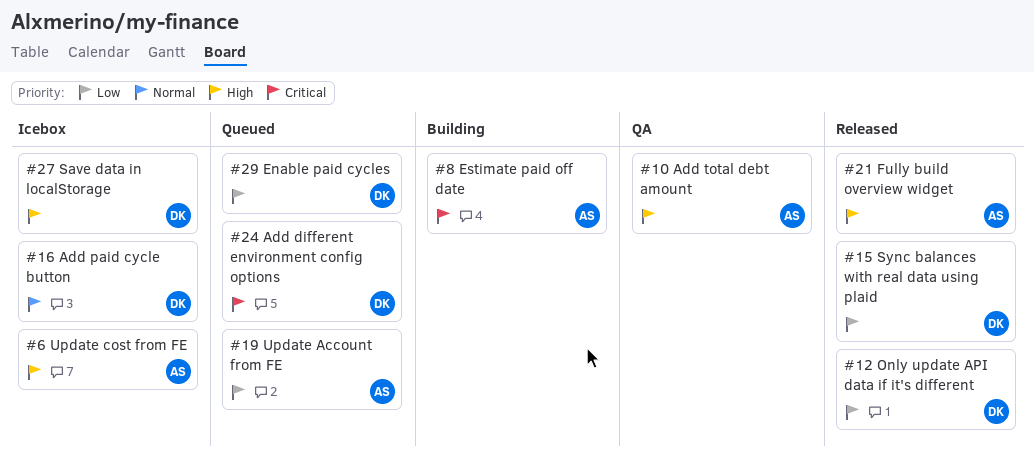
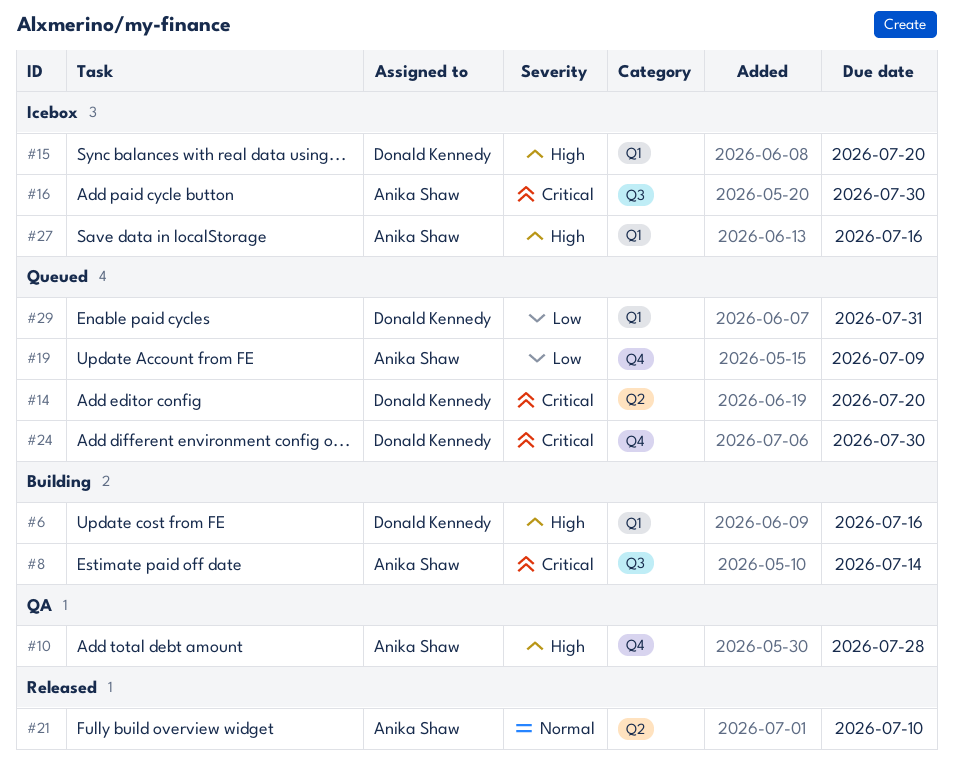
#6, status: Icebox -> Building
#6, owner: Anika Shaw -> Donald Kennedy
#12: present -> none
#14: none -> present
#15, status: Released -> Icebox
#15, priority: Low -> High
#16, owner: Donald Kennedy -> Anika Shaw
#16, priority: Normal -> Critical
#21, priority: High -> Normal
#27, owner: Donald Kennedy -> Anika Shaw

